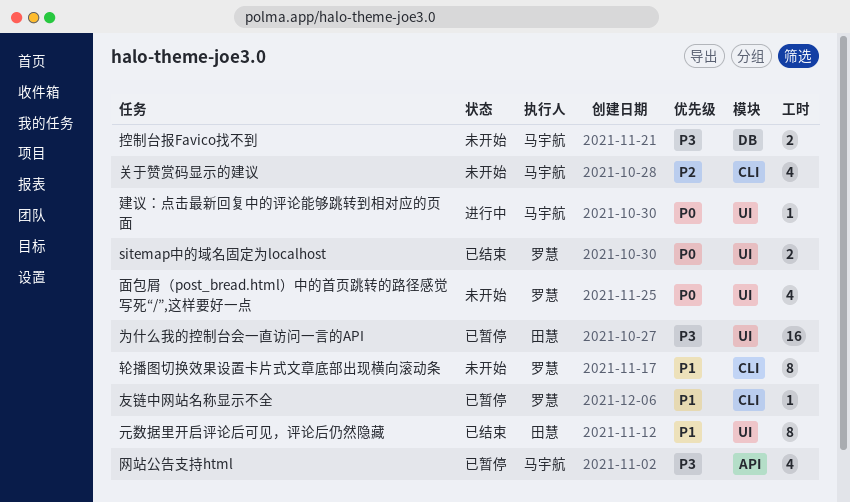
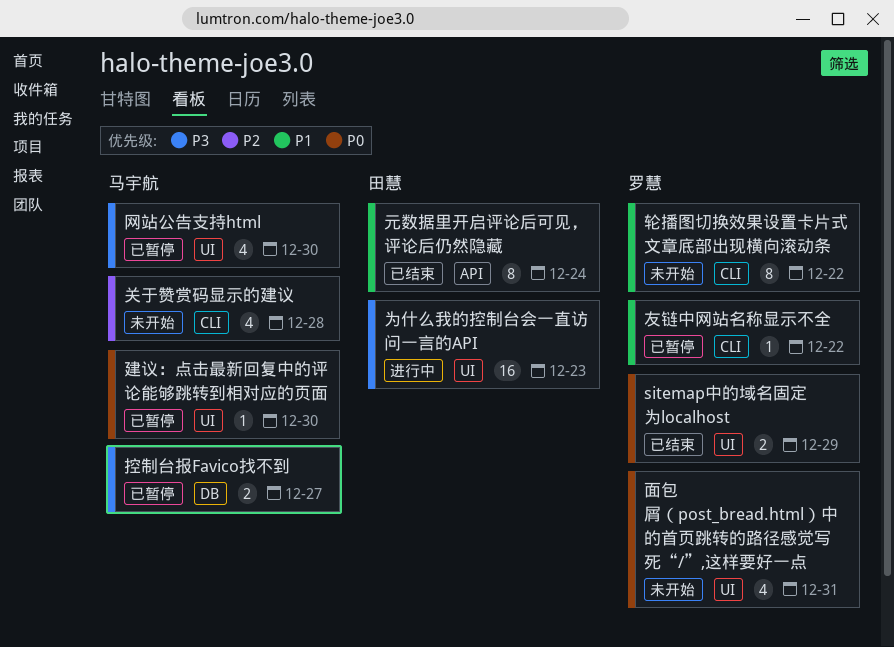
为什么我的控制台会一直访问一言的API, status: 已暂停 -> 进行中
元数据里开启评论后可见，评论后仍然隐藏, label: UI -> API
建议：点击最新回复中的评论能够跳转到相对应的页面, status: 进行中 -> 已暂停
控制台报Favico找不到, status: 未开始 -> 已暂停
网站公告支持html, label: API -> UI

